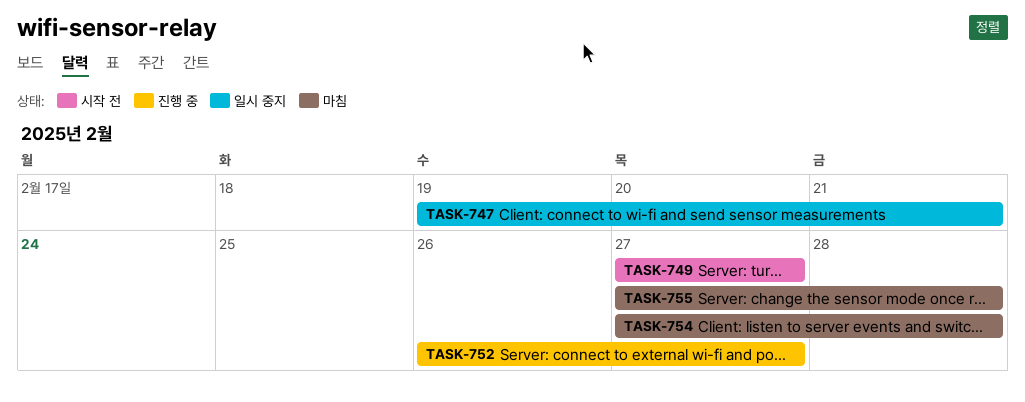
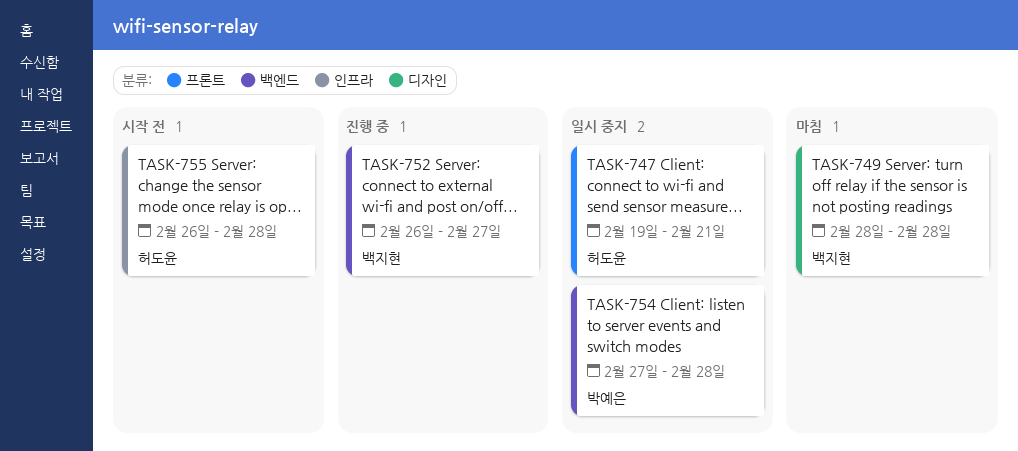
TASK-749, status: 시작 전 -> 마침
TASK-749, start: Feb 27 -> Feb 28
TASK-749, due: Feb 27 -> Feb 28
TASK-754, status: 마침 -> 일시 중지
TASK-755, status: 마침 -> 시작 전
TASK-755, start: Feb 27 -> Feb 26

